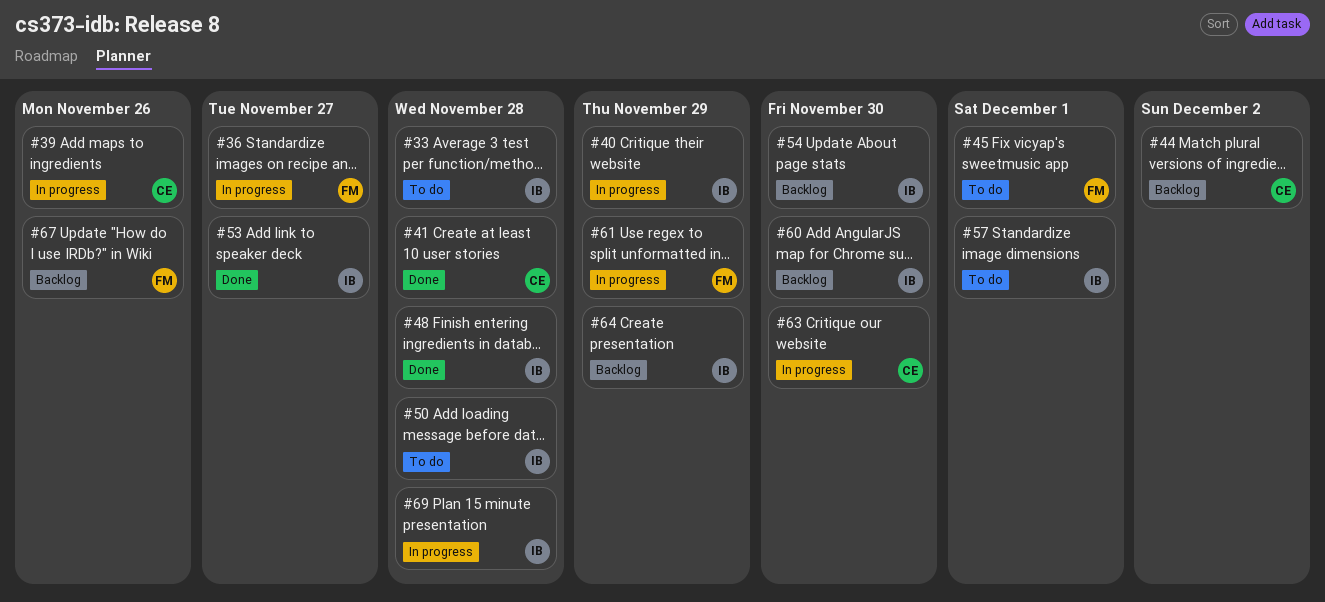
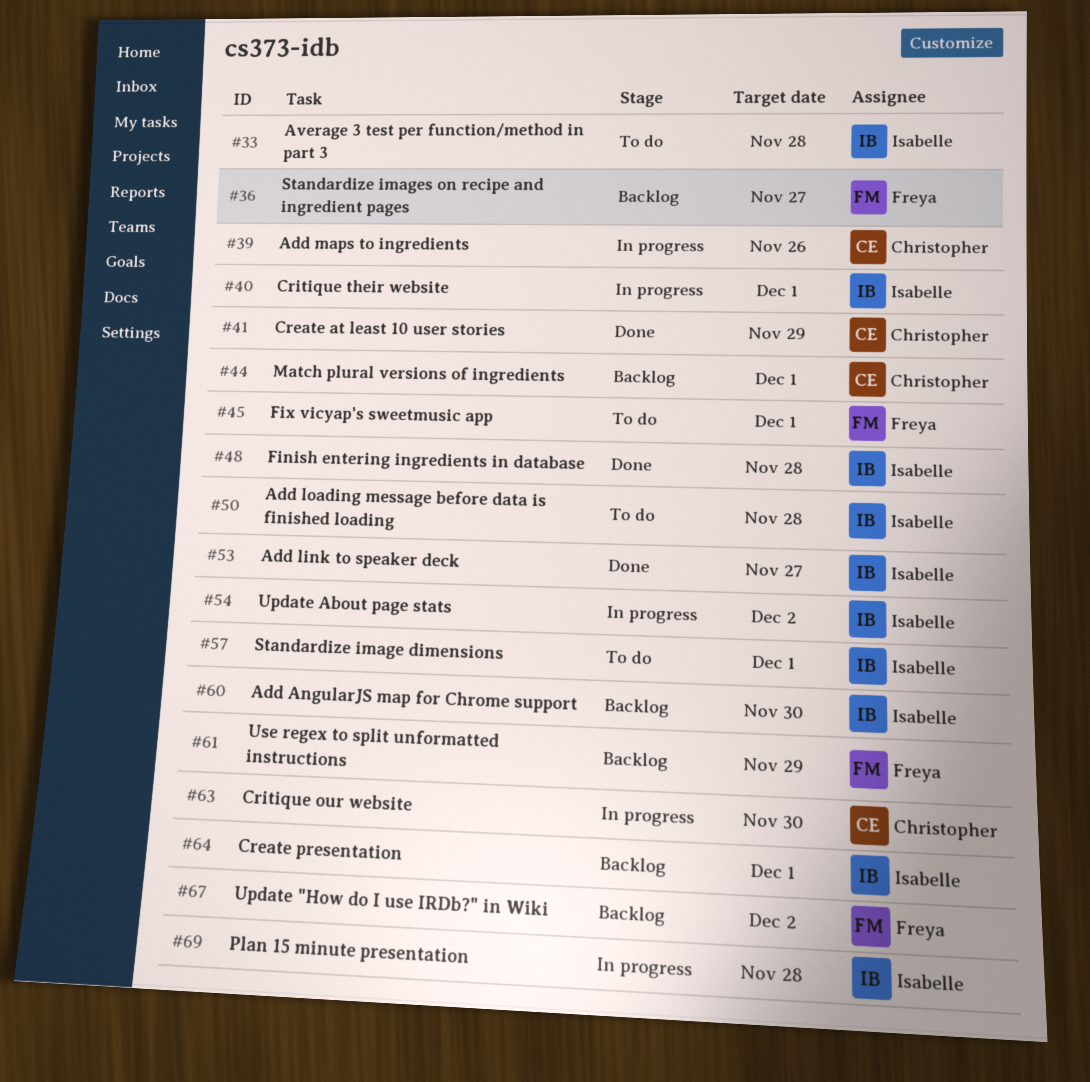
#36, status: In progress -> Backlog
#40, due: Nov 29 -> Dec 1
#41, due: Nov 28 -> Nov 29
#44, due: Dec 2 -> Dec 1
#54, status: Backlog -> In progress
#54, due: Nov 30 -> Dec 2
#61, status: In progress -> Backlog
#64, due: Nov 29 -> Dec 1
#67, due: Nov 26 -> Dec 2

